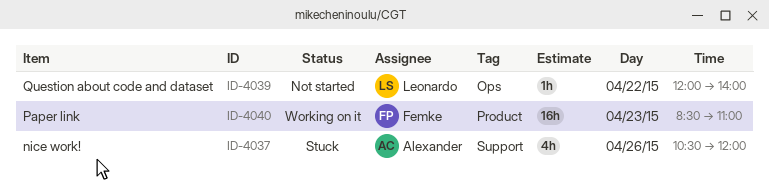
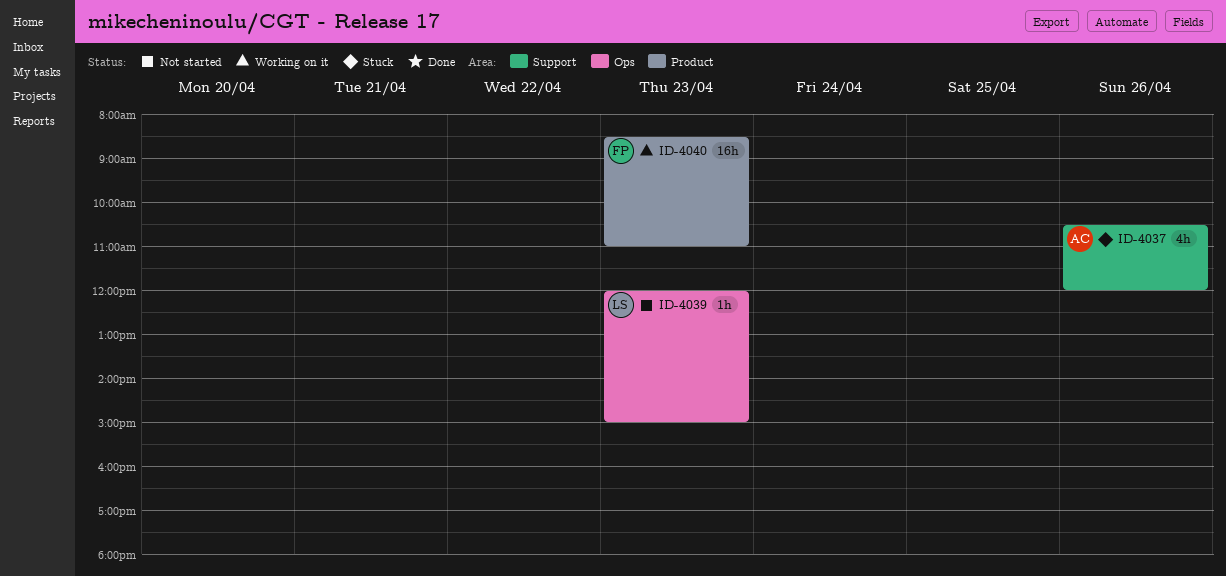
ID-4039, day: Apr 22 -> Apr 23
ID-4039, ends: 14:00 -> 15:00

